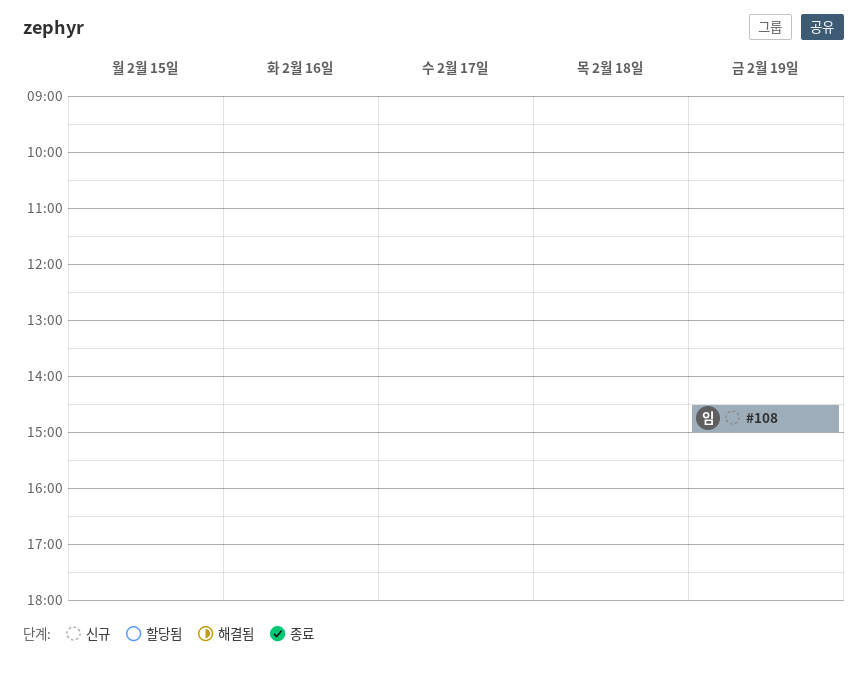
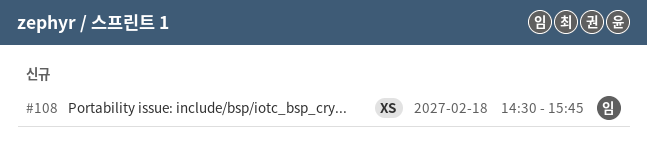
#108, day: Feb 19 -> Feb 18
#108, ends: 15:00 -> 15:45

